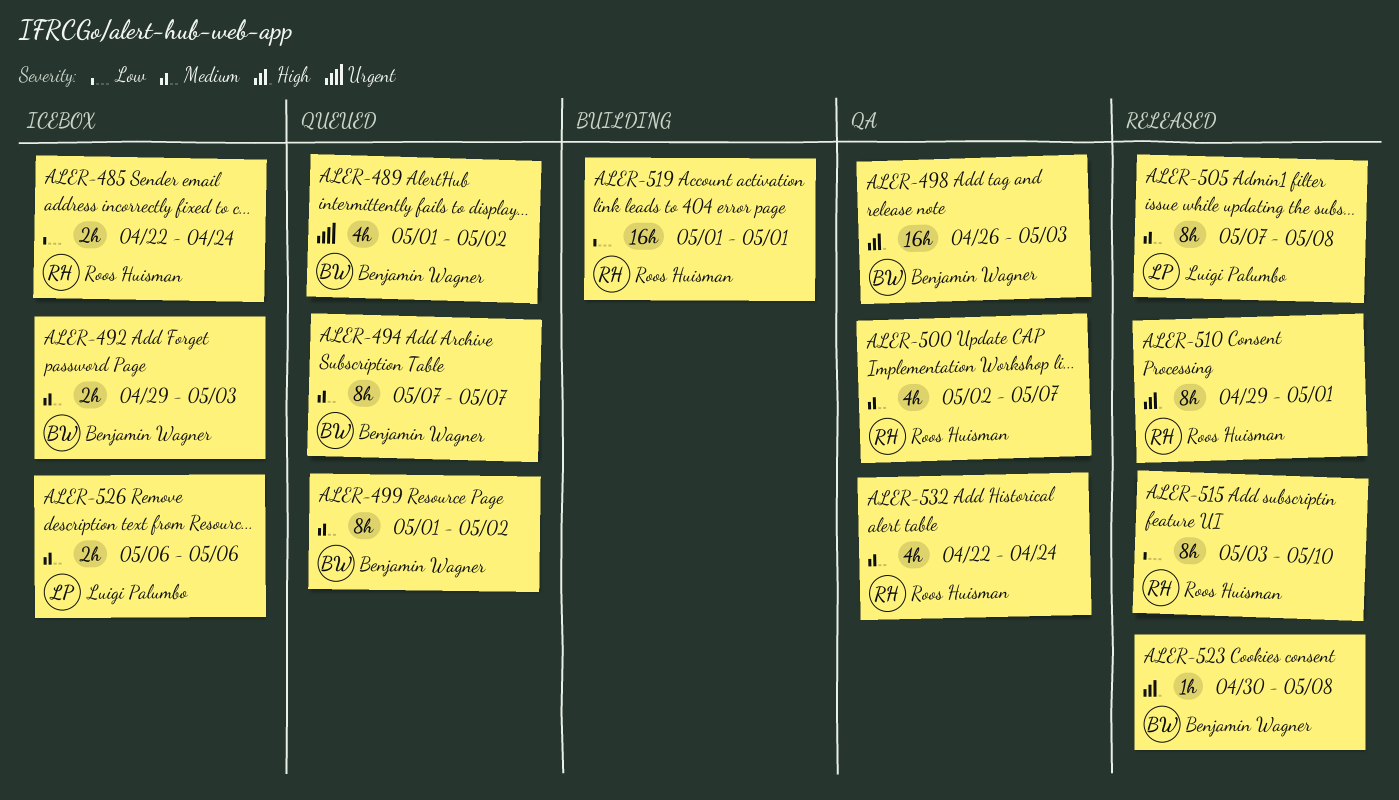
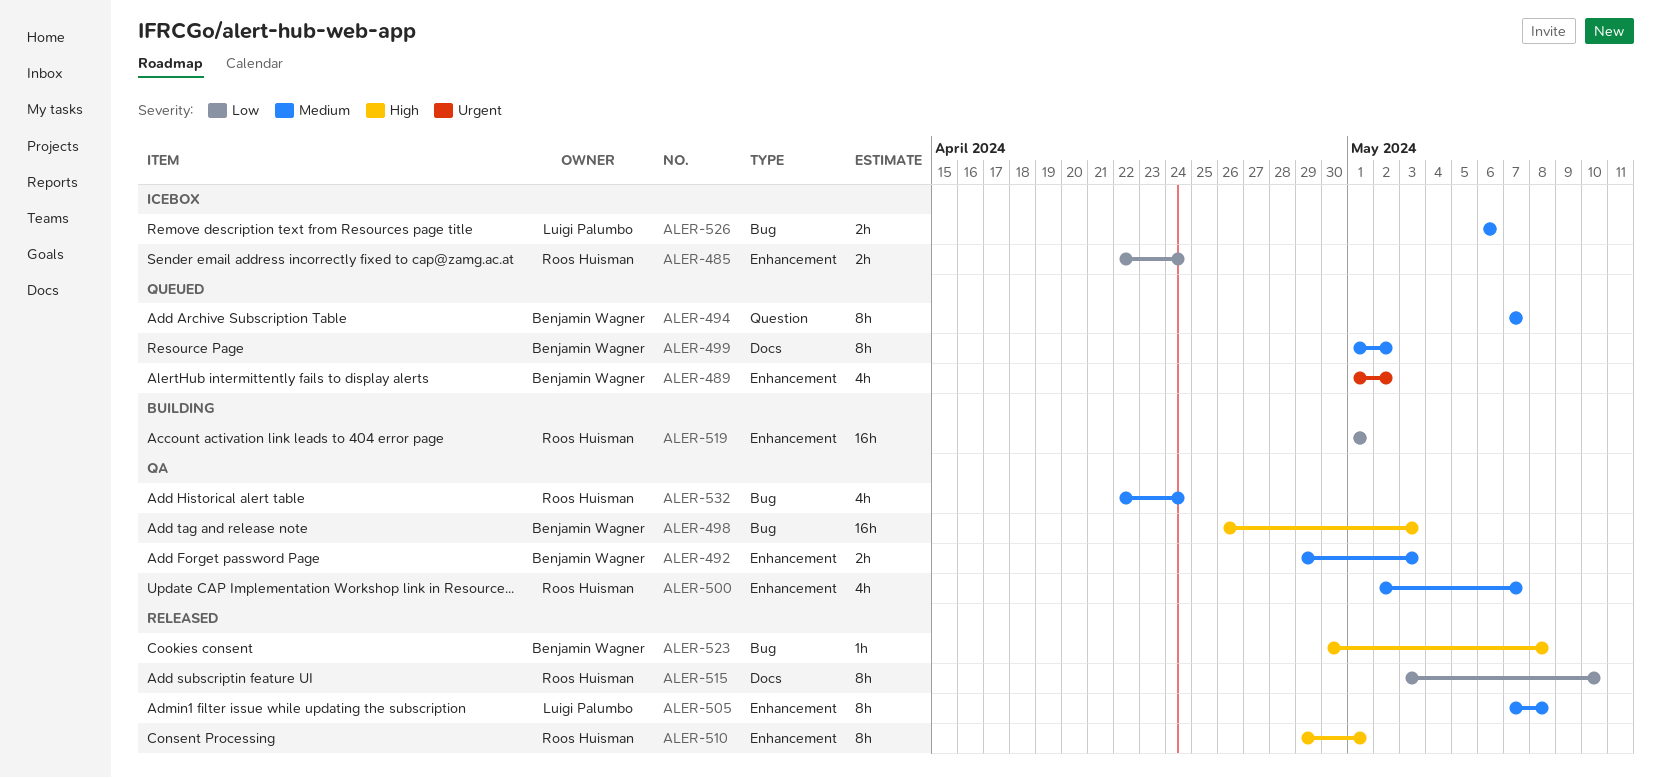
ALER-492, status: Icebox -> QA

